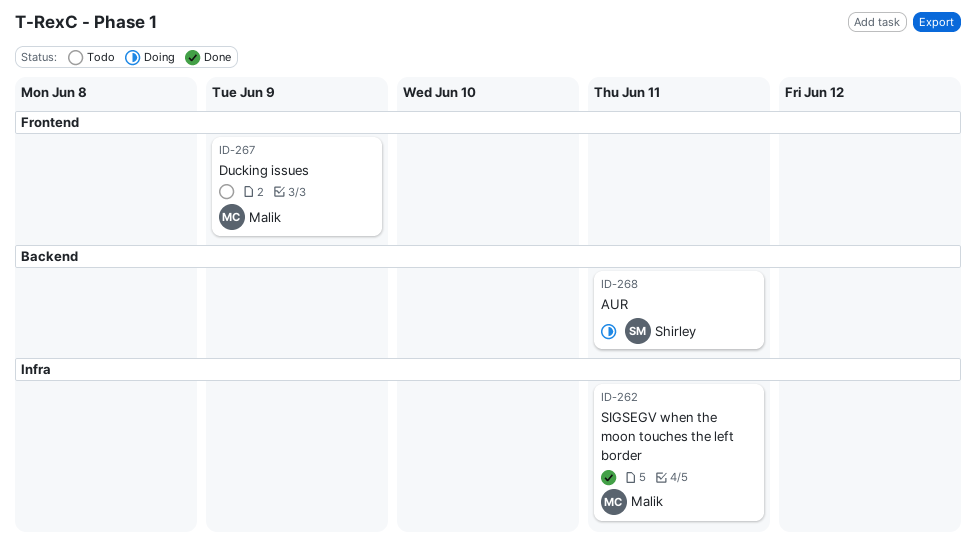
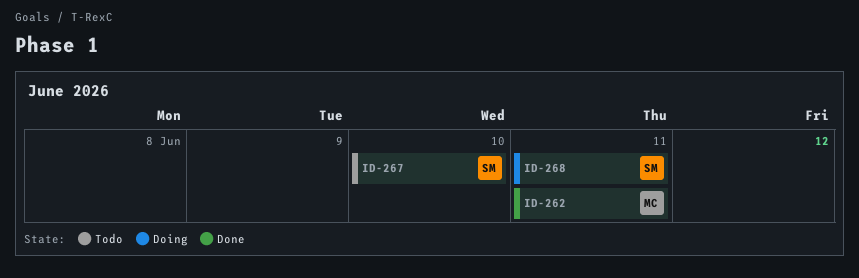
ID-267, owner: Malik -> Shirley
ID-267, due: Jun 9 -> Jun 10

